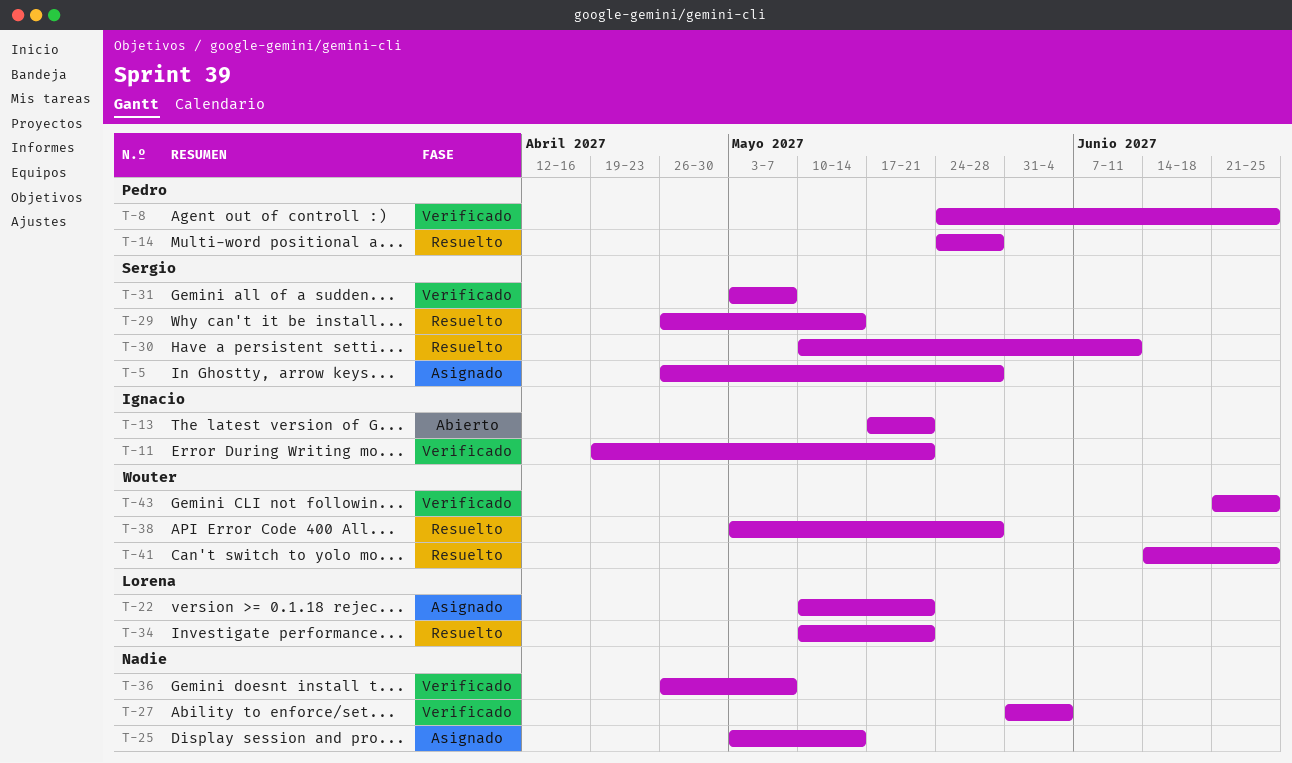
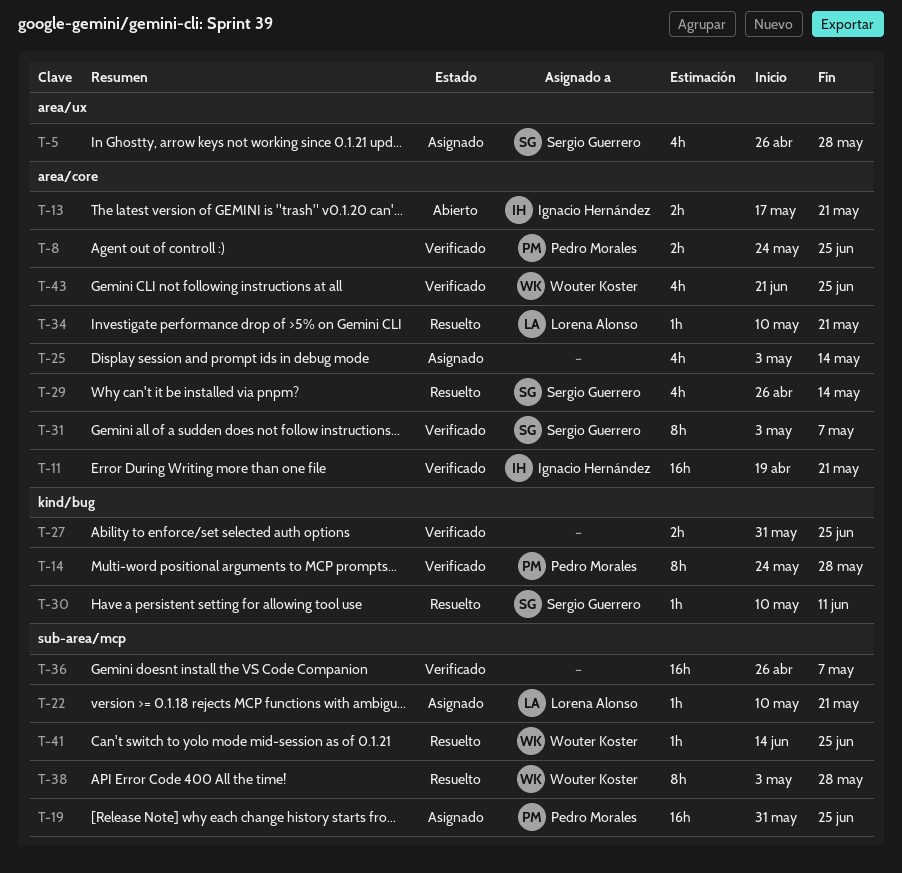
T-14, status: Resuelto -> Verificado
T-19: none -> present
T-27, due: Jun 4 -> Jun 25

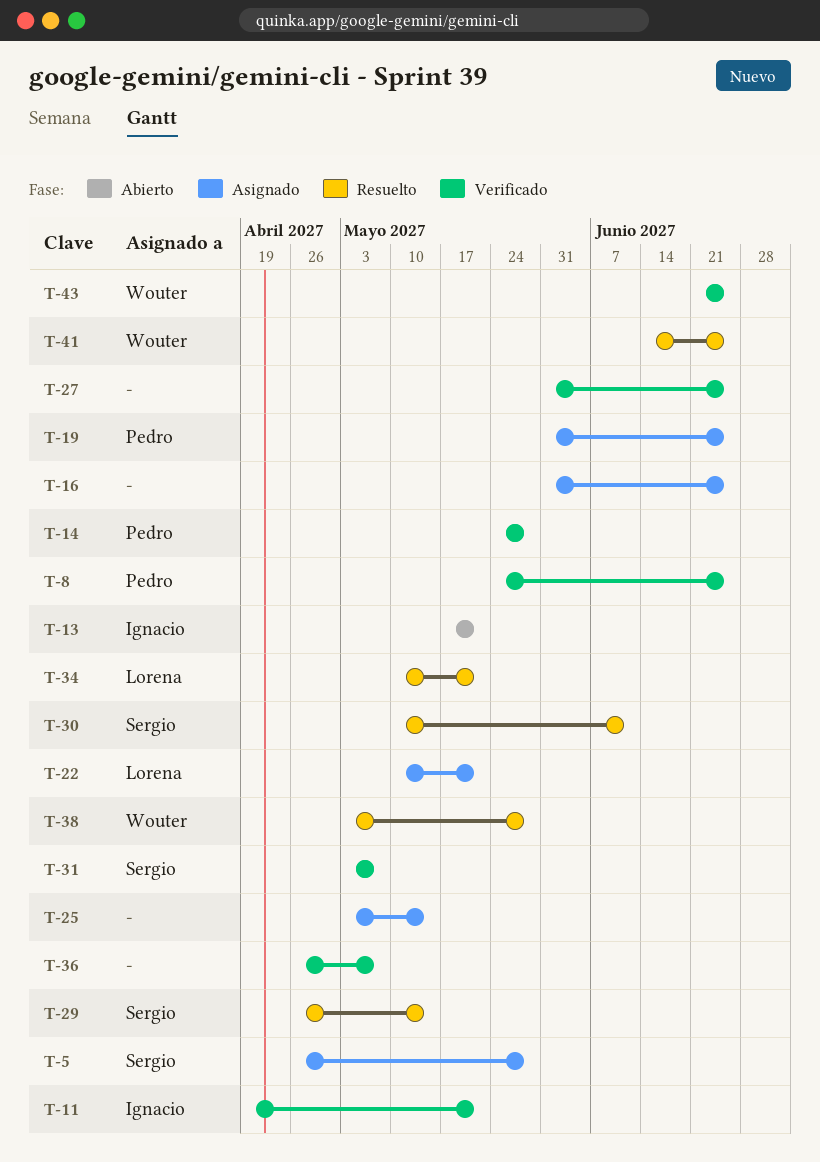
T-16: none -> present

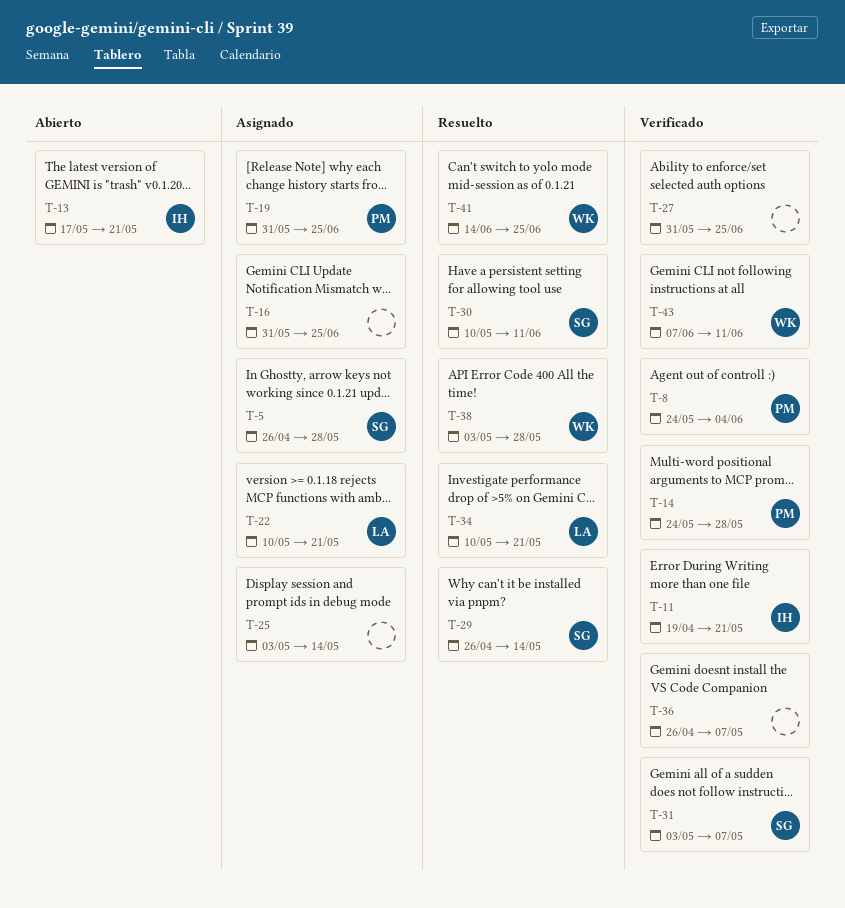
T-8, due: Jun 25 -> Jun 4
T-43, start: Jun 21 -> Jun 7
T-43, due: Jun 25 -> Jun 11

